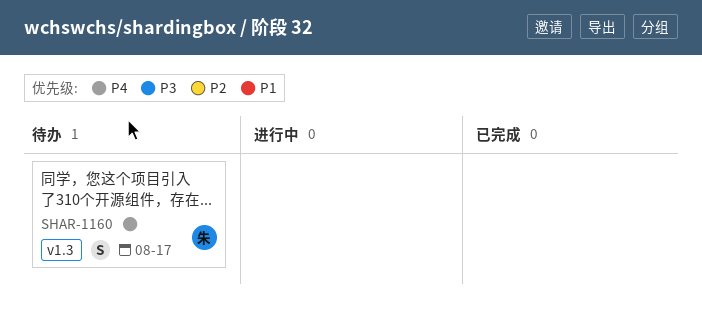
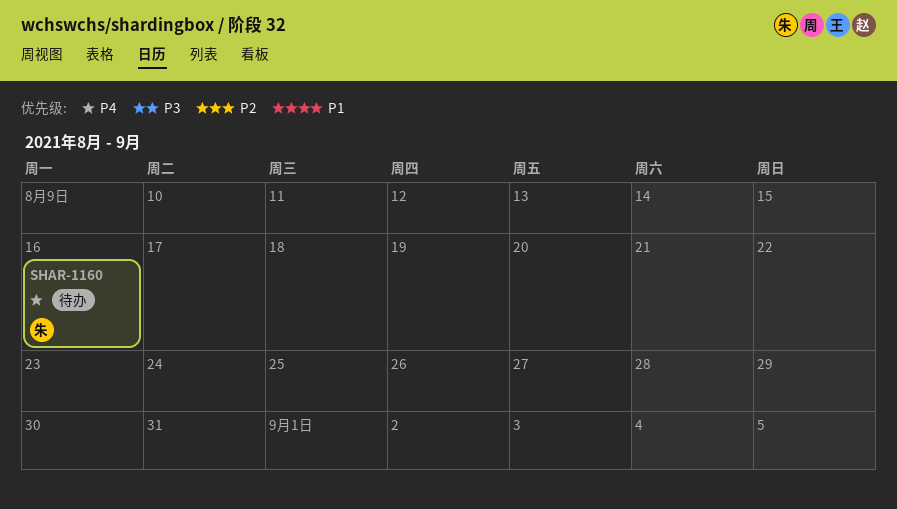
SHAR-1160, due: Aug 17 -> Aug 16

